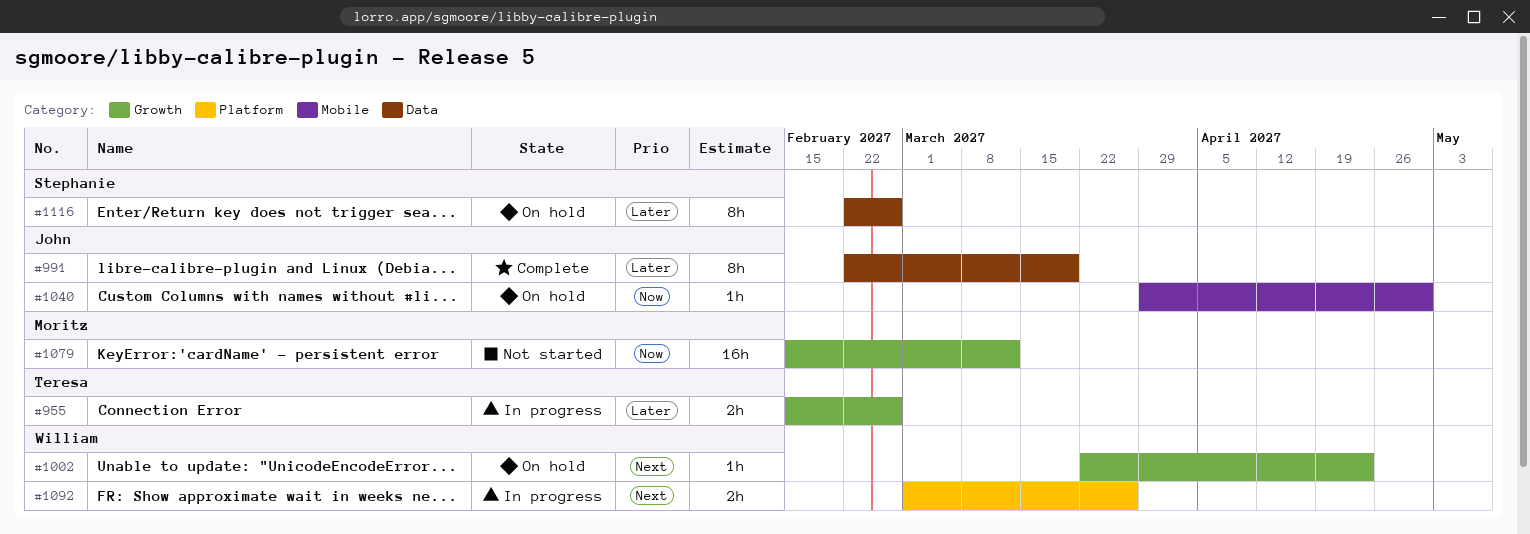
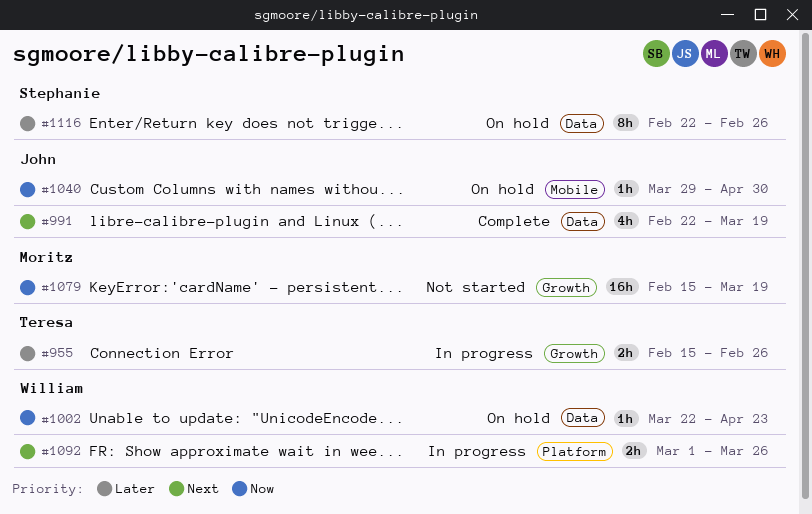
#991, priority: Later -> Next
#991, estimate: 8h -> 4h
#1002, priority: Next -> Now
#1002, label: Growth -> Data
#1079, due: Mar 12 -> Mar 19

